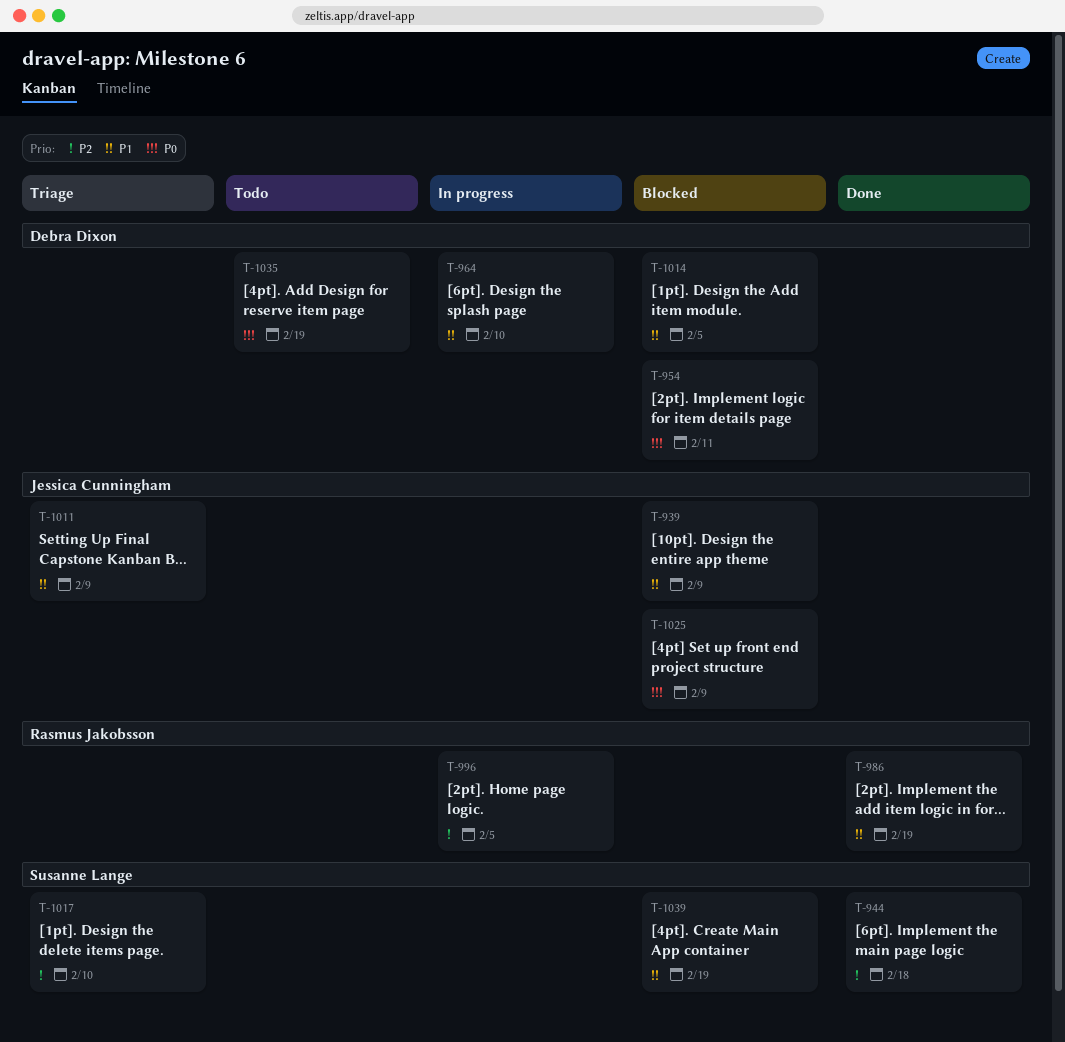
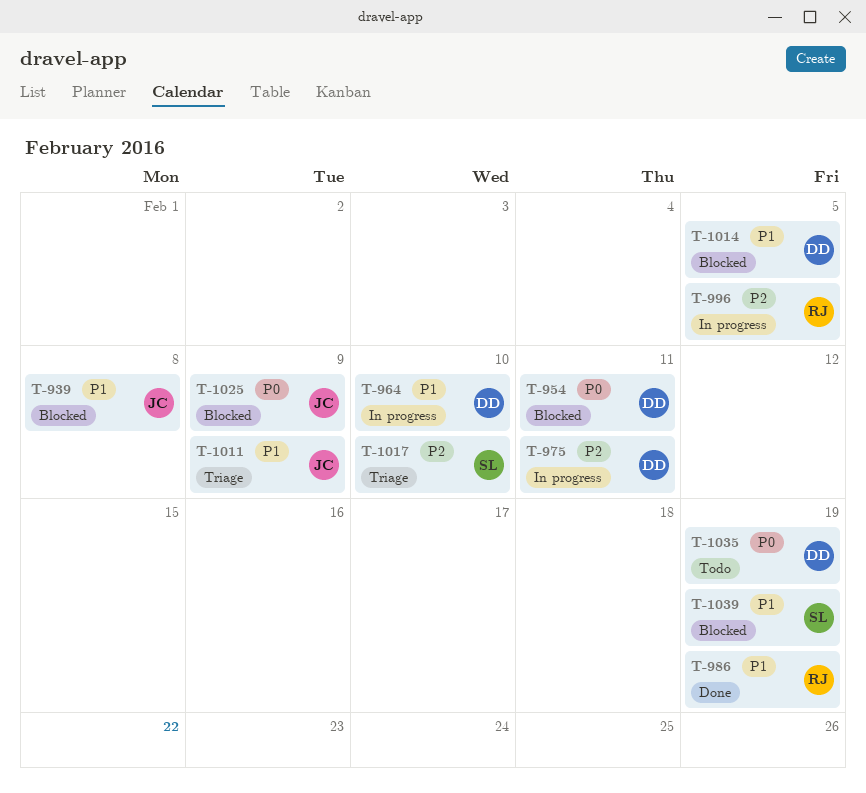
T-939, due: Feb 9 -> Feb 8
T-944: present -> none
T-975: none -> present

